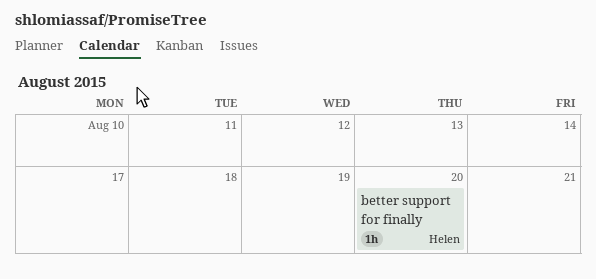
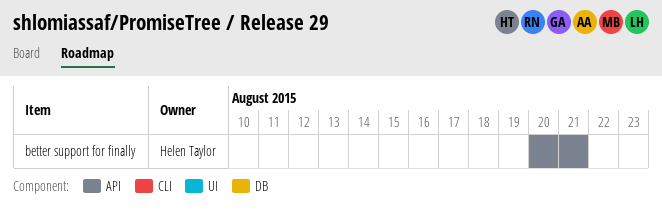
better support for finally, due: Aug 20 -> Aug 21

